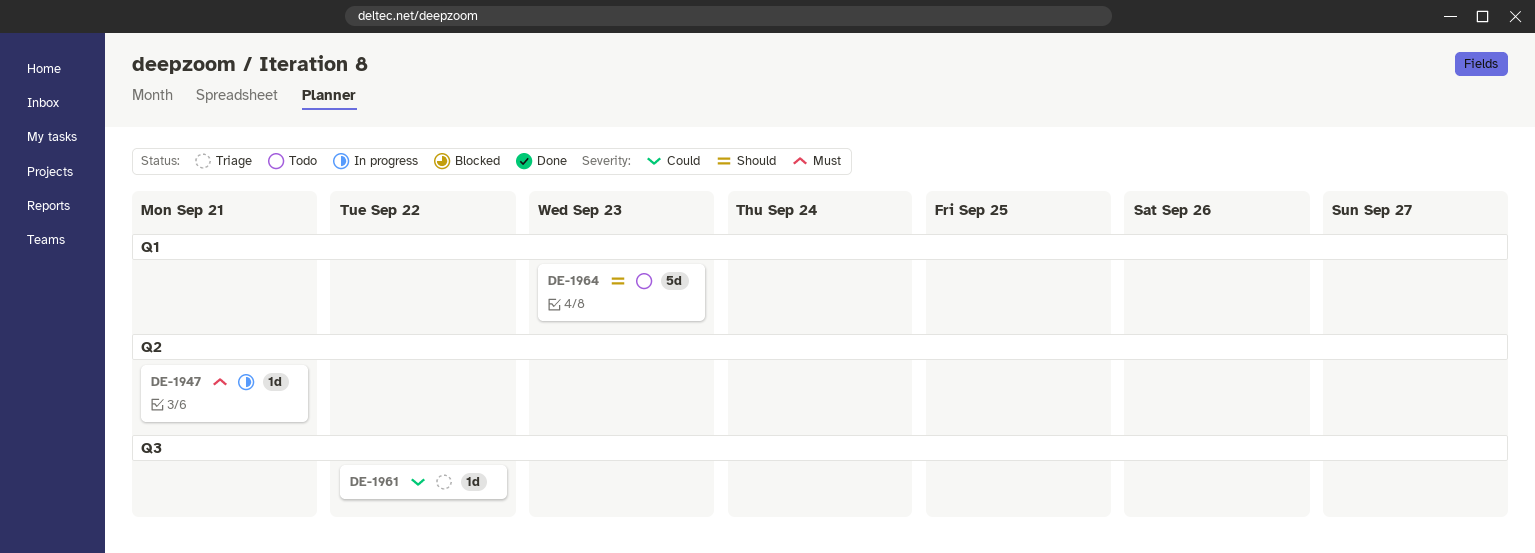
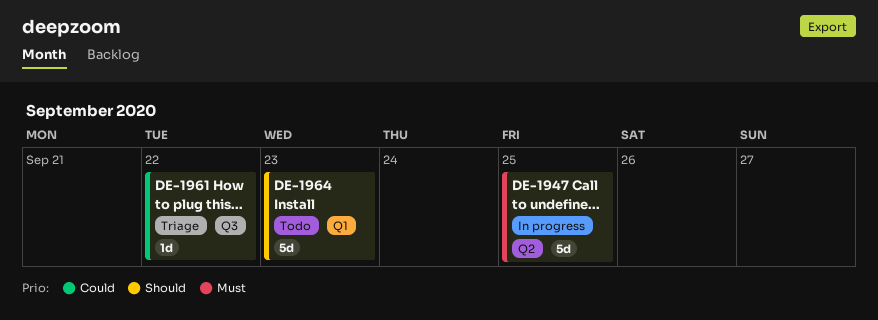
DE-1947, estimate: 1d -> 5d
DE-1947, due: Sep 21 -> Sep 25

